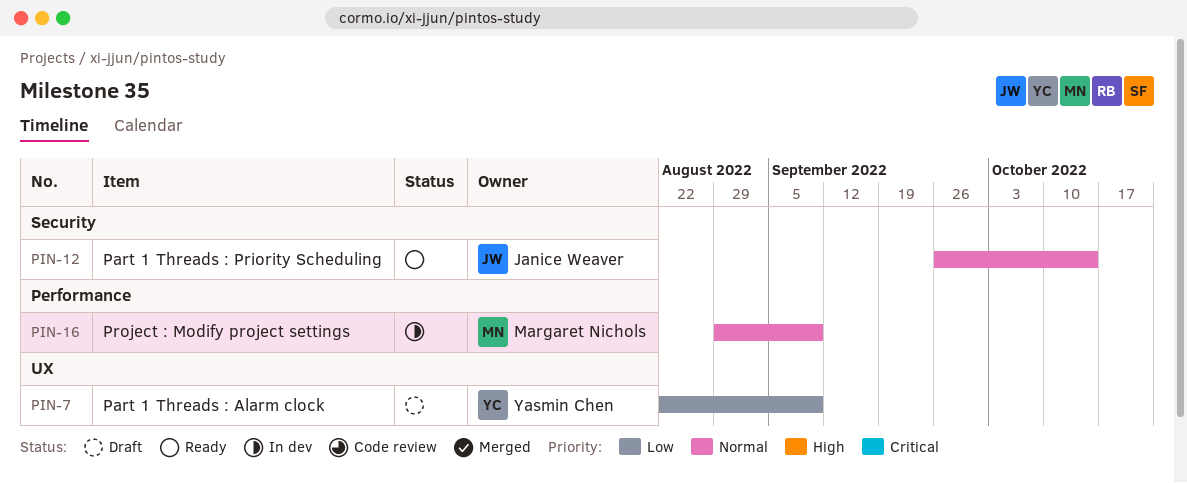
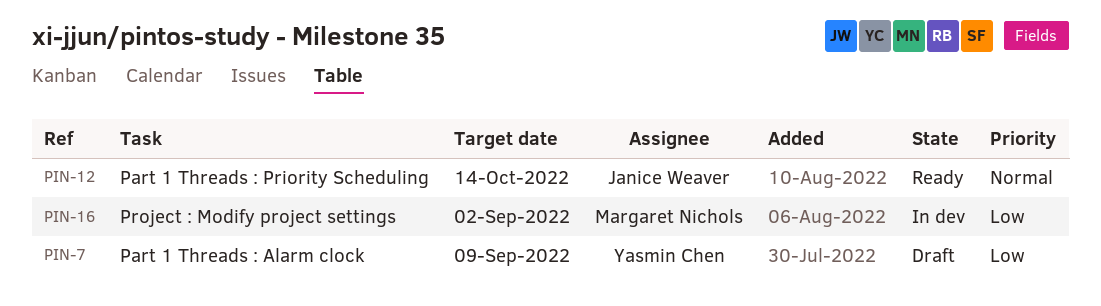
PIN-16, priority: Normal -> Low
PIN-16, due: Sep 9 -> Sep 2

